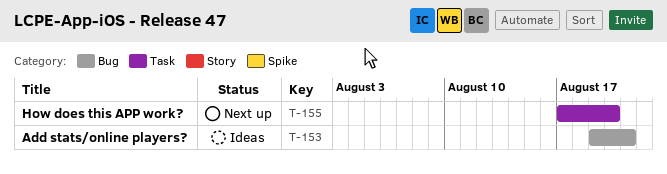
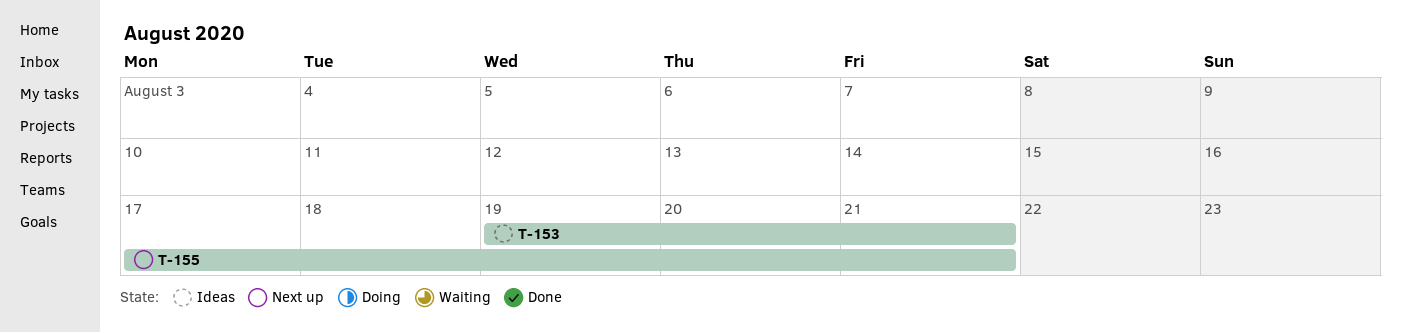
T-155, due: Aug 20 -> Aug 21

